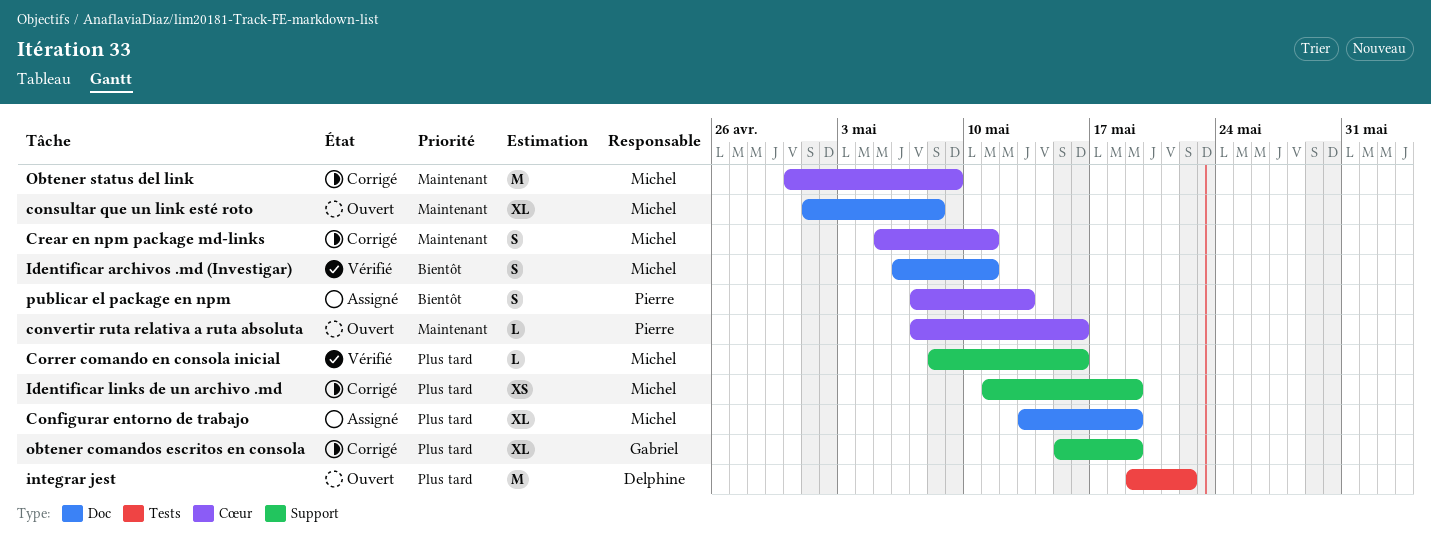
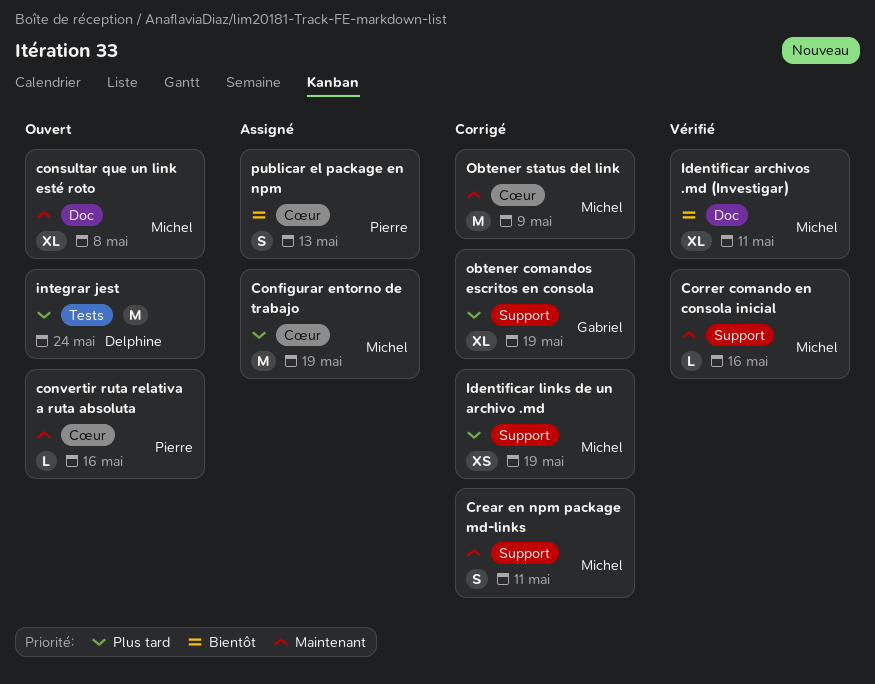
Configurar entorno de trabajo, label: Doc -> Cœur
Configurar entorno de trabajo, estimate: XL -> M
Correr comando en consola inicial, priority: Plus tard -> Maintenant
Crear en npm package md-links, label: Cœur -> Support
Identificar archivos .md (Investigar), estimate: S -> XL
integrar jest, due: May 22 -> May 24

